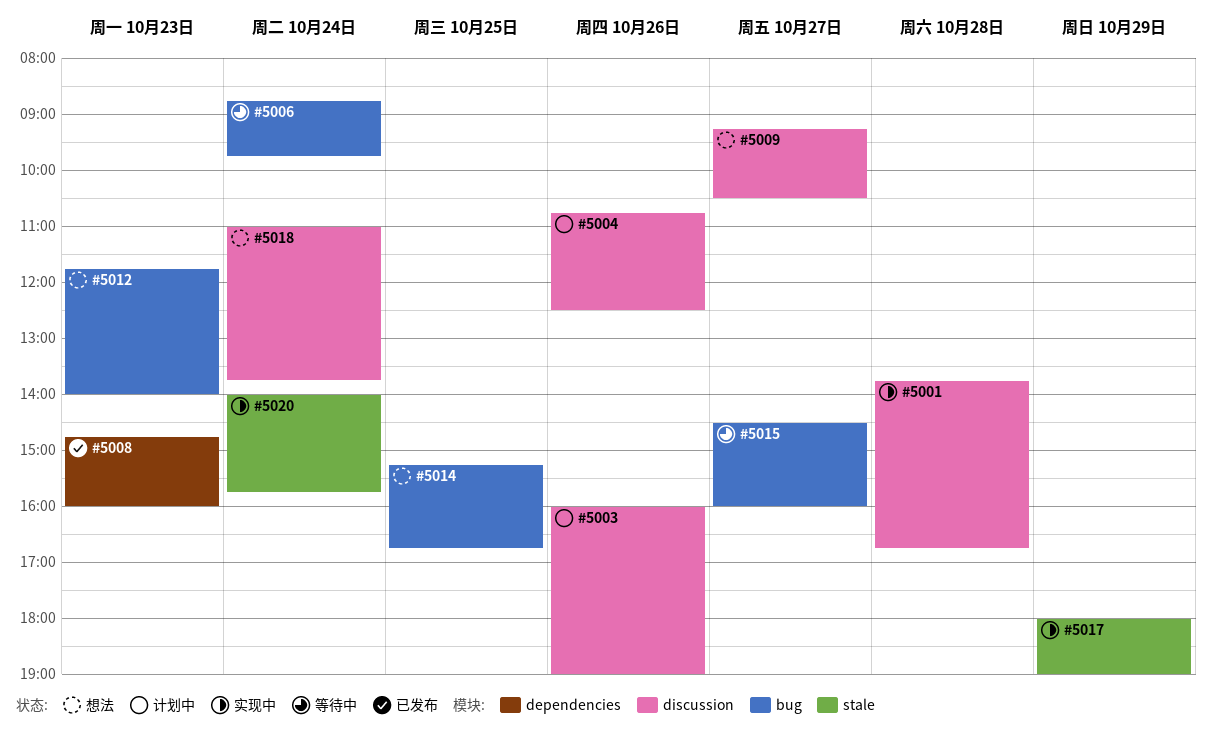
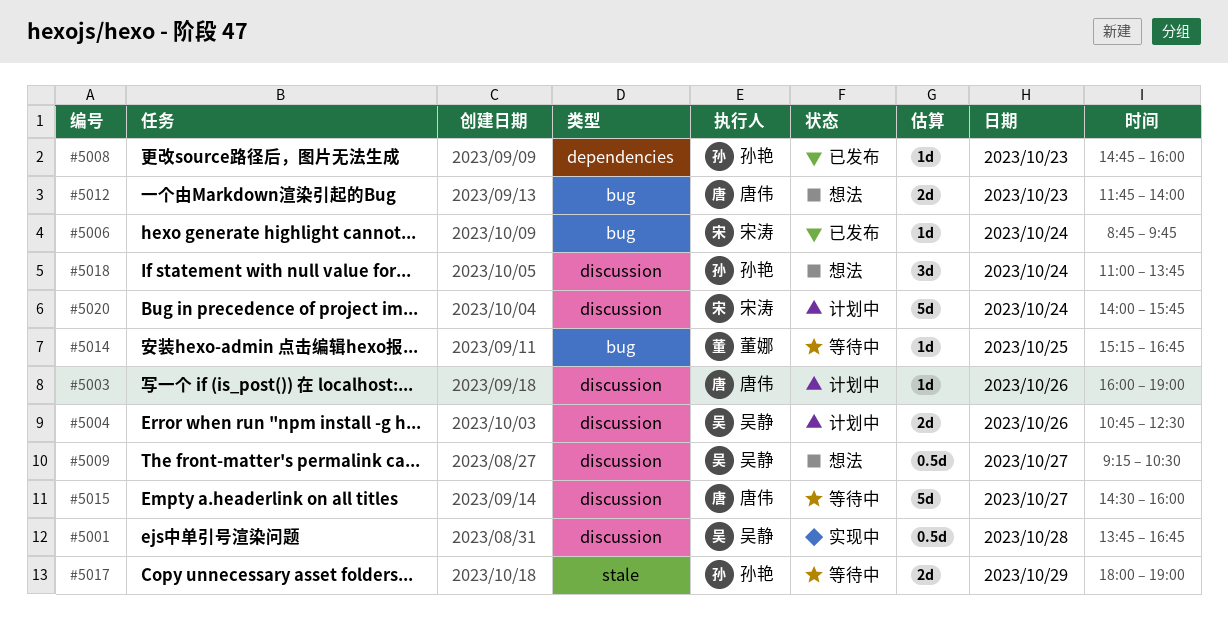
#5006, status: 等待中 -> 已发布
#5014, status: 想法 -> 等待中
#5015, label: bug -> discussion
#5017, status: 实现中 -> 等待中
#5020, status: 实现中 -> 计划中
#5020, label: stale -> discussion

